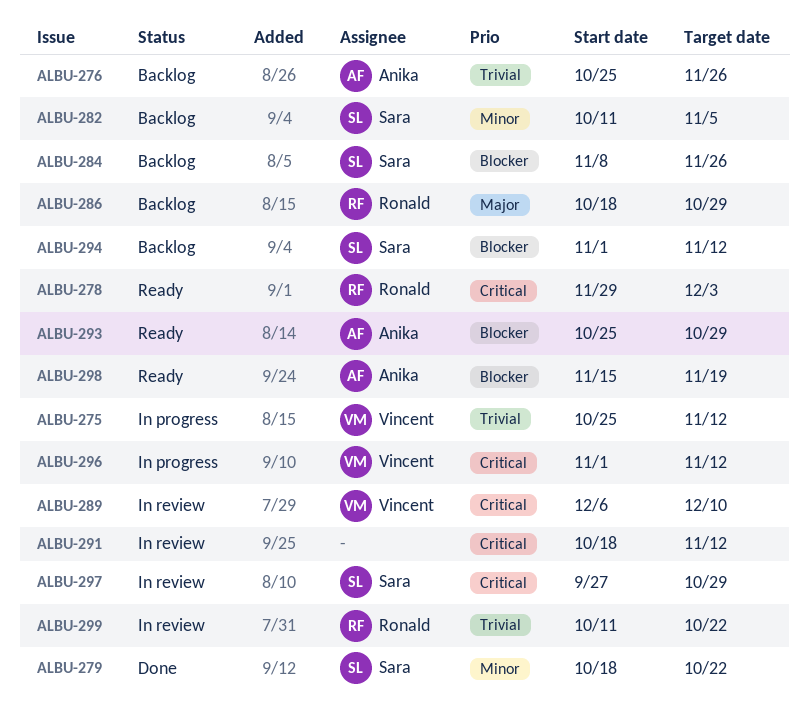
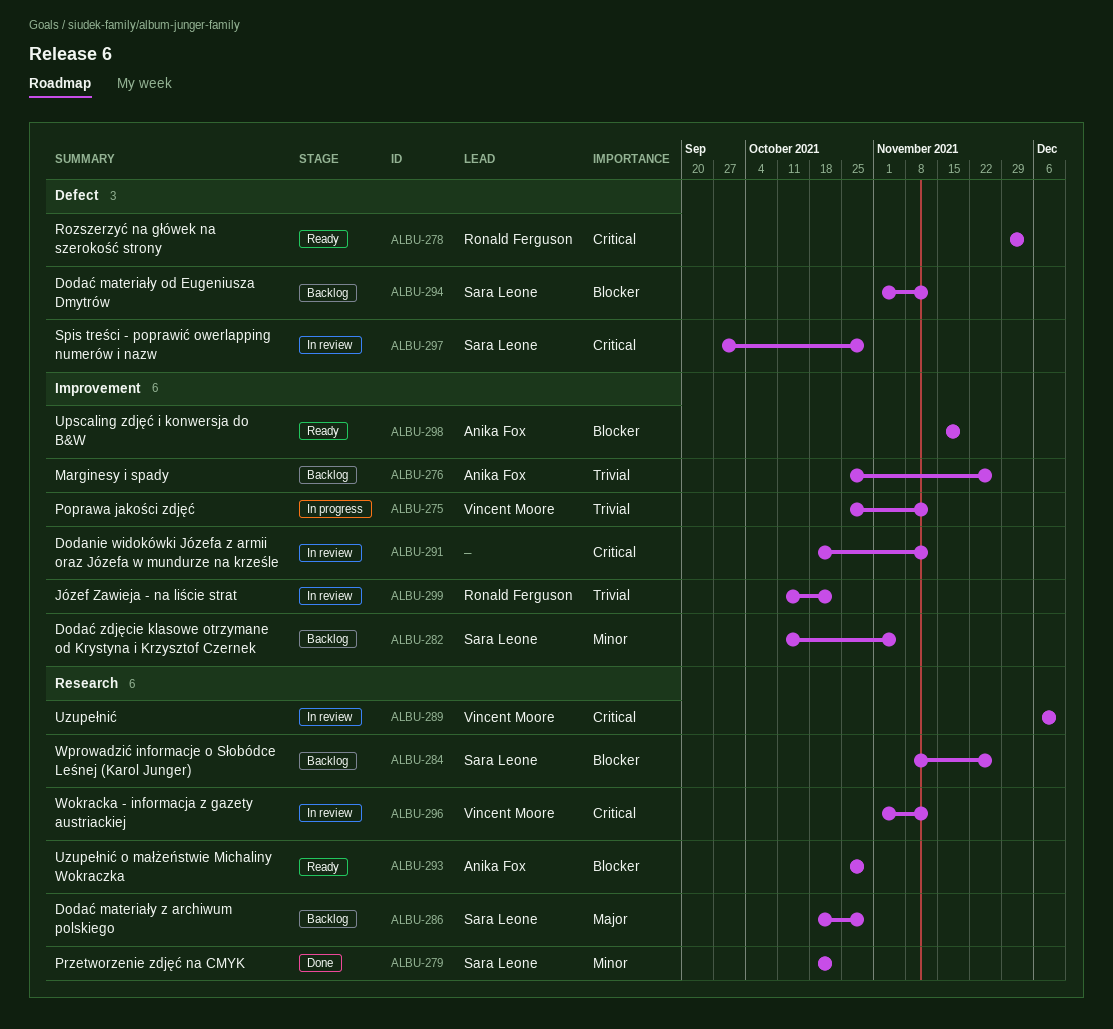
ALBU-286, owner: Ronald Ferguson -> Sara Leone
ALBU-296, status: In progress -> In review

